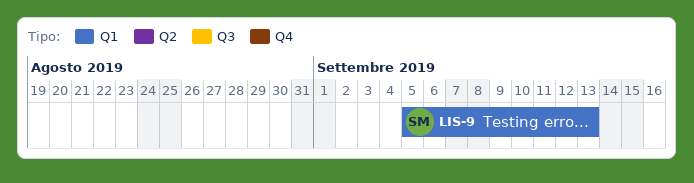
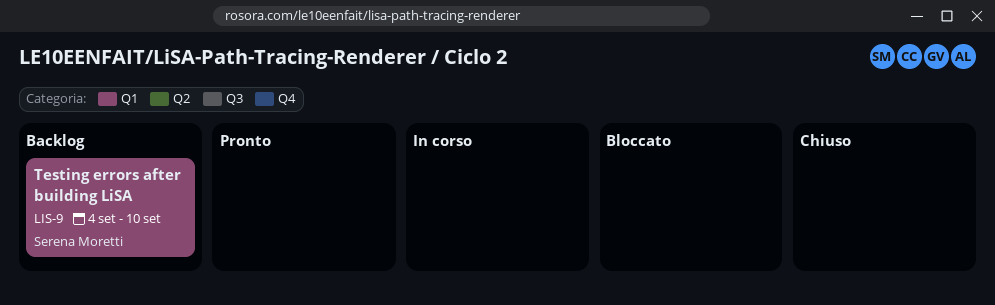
LIS-9, start: Sep 5 -> Sep 4
LIS-9, due: Sep 13 -> Sep 10

